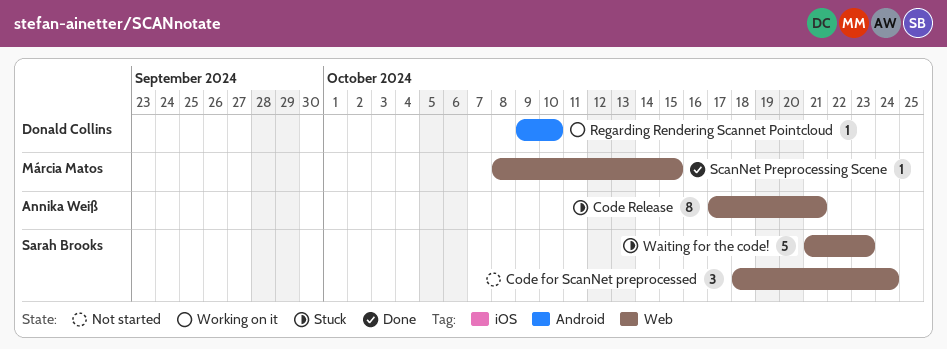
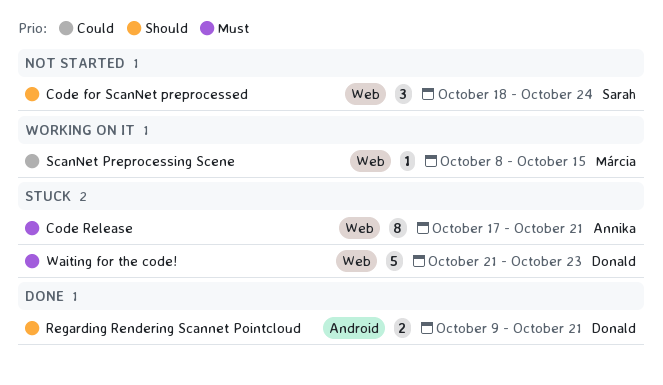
Regarding Rendering Scannet Pointcloud, status: Working on it -> Done
Regarding Rendering Scannet Pointcloud, estimate: 1 -> 2
Regarding Rendering Scannet Pointcloud, due: Oct 10 -> Oct 21
ScanNet Preprocessing Scene, status: Done -> Working on it
Waiting for the code!, owner: Sarah Brooks -> Donald Collins

